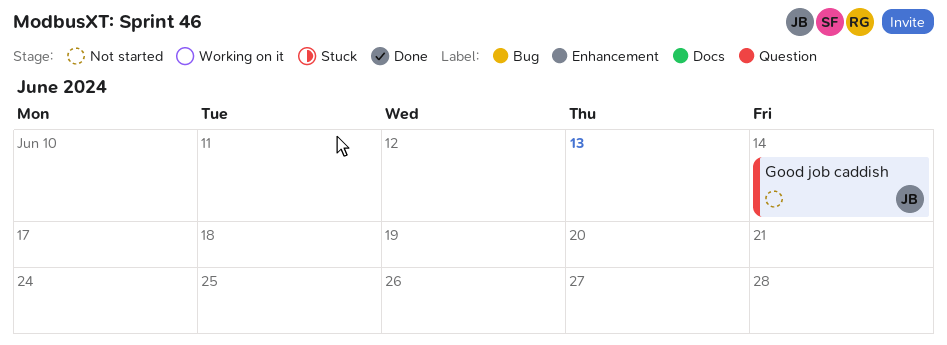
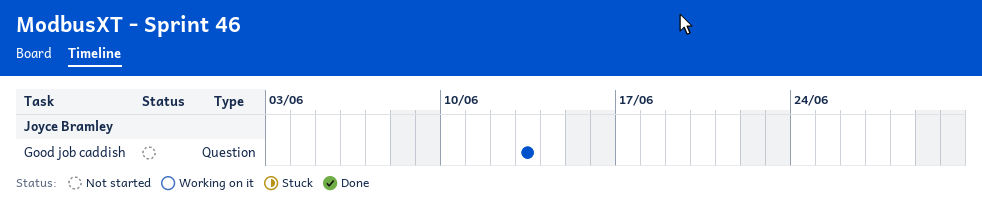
Good job caddish, due: Jun 14 -> Jun 13

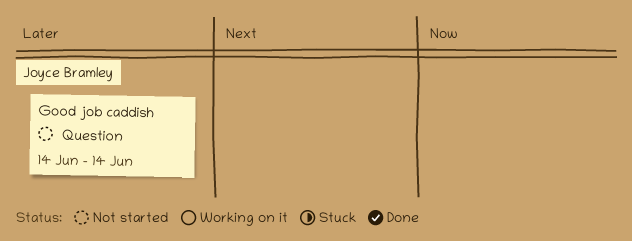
Good job caddish, start: Jun 13 -> Jun 14
Good job caddish, due: Jun 13 -> Jun 14

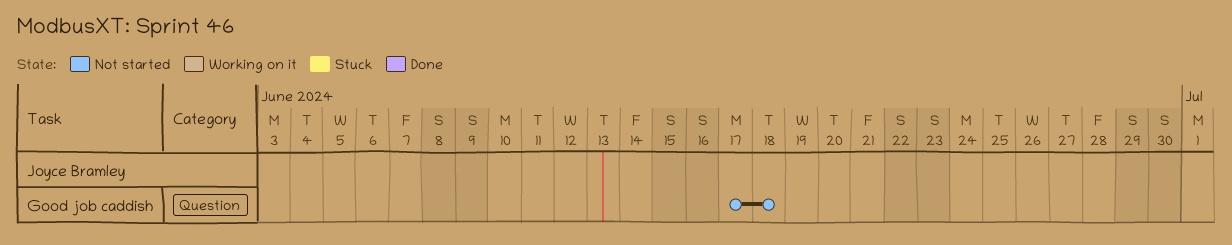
Good job caddish, start: Jun 14 -> Jun 17
Good job caddish, due: Jun 14 -> Jun 18

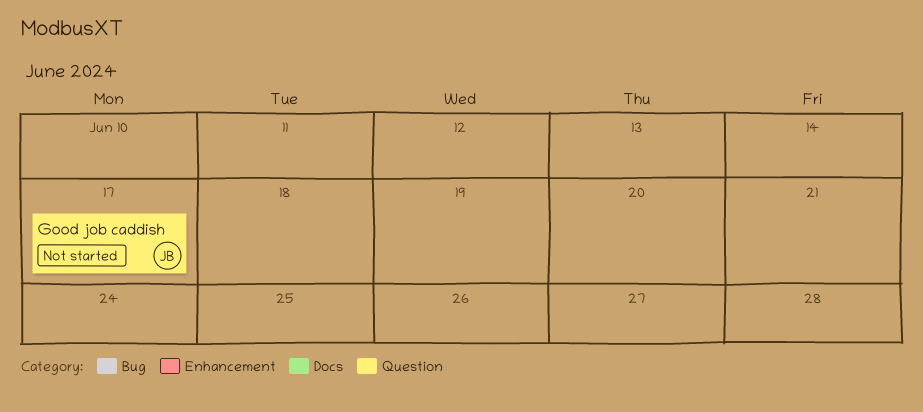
Good job caddish, due: Jun 18 -> Jun 17

